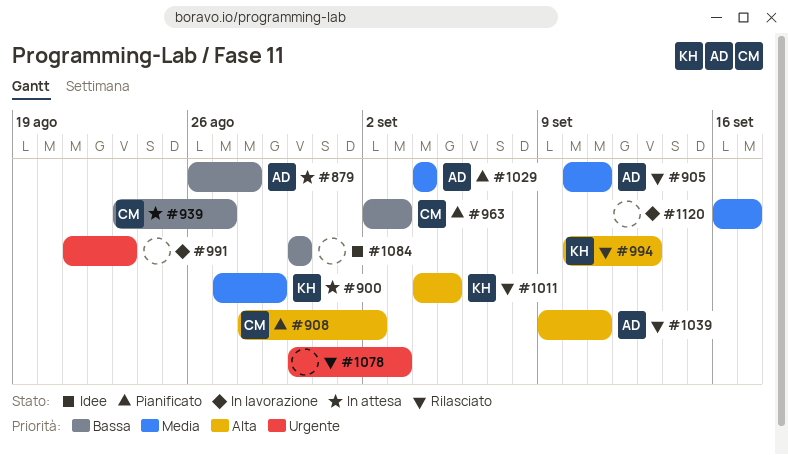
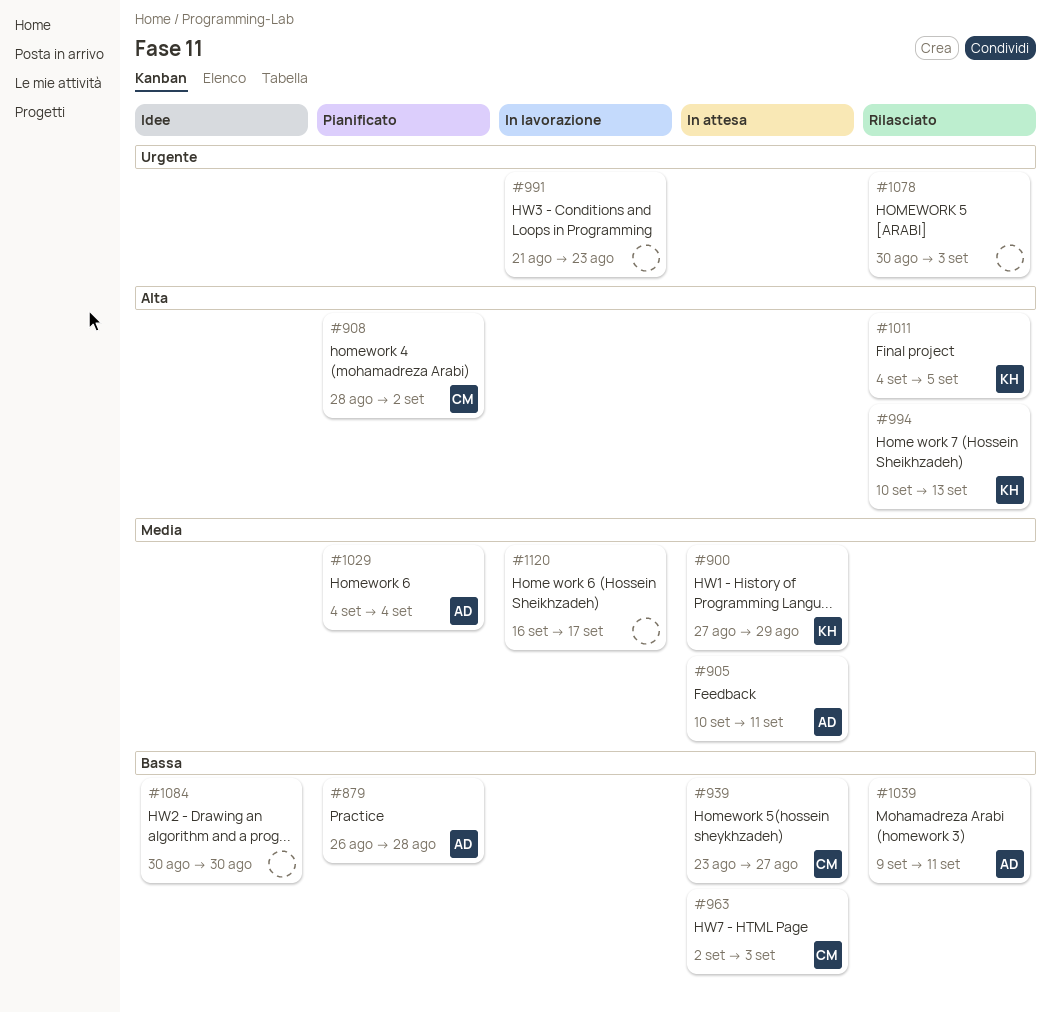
#879, status: In attesa -> Pianificato
#905, status: Rilasciato -> In attesa
#963, status: Pianificato -> In attesa
#1039, priority: Alta -> Bassa

